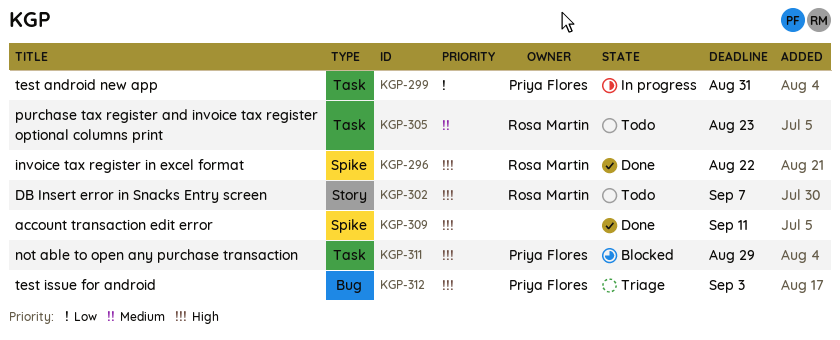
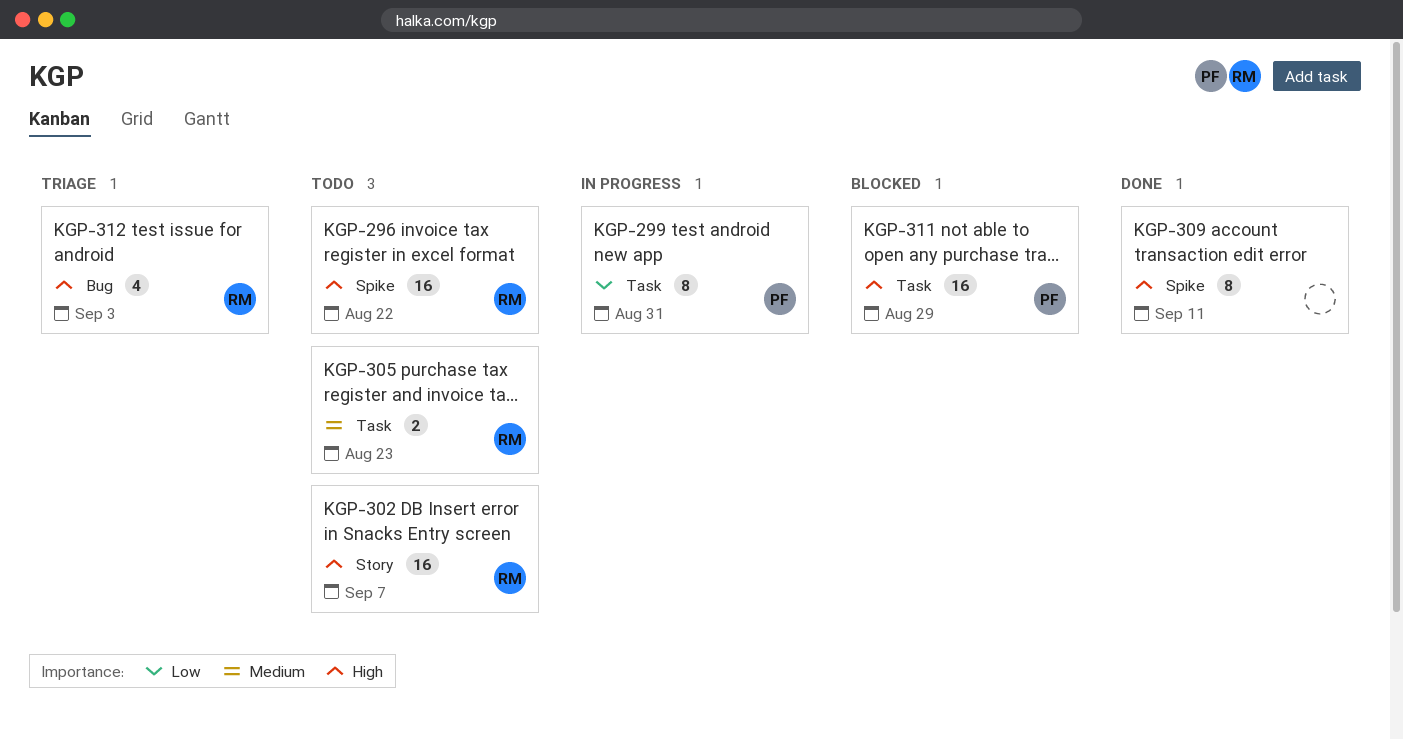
KGP-296, status: Done -> Todo
KGP-312, owner: Priya Flores -> Rosa Martin

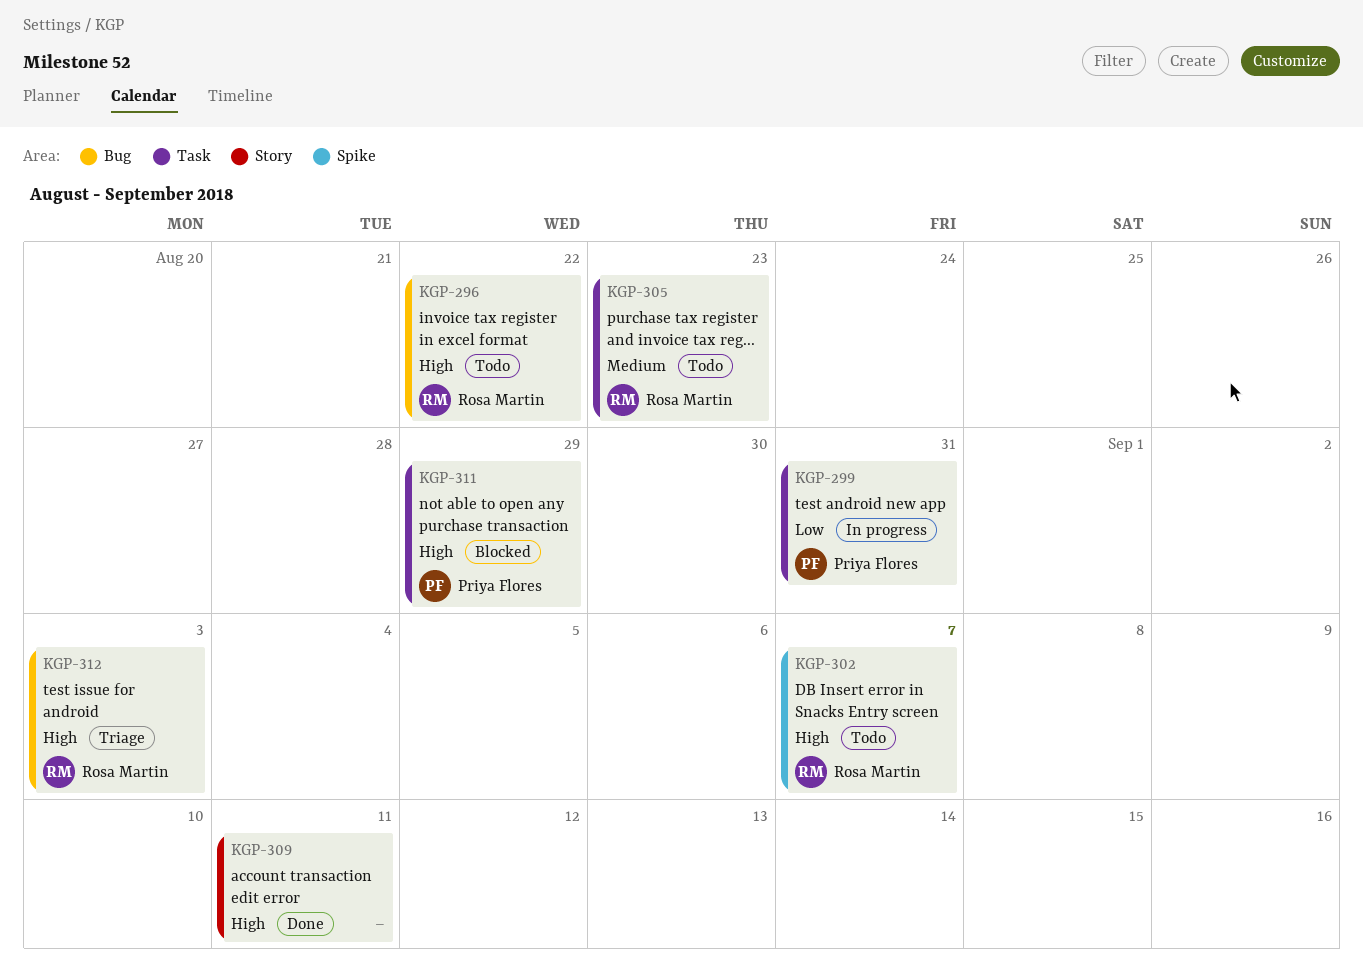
KGP-296, label: Spike -> Bug
KGP-302, label: Story -> Spike
KGP-309, label: Spike -> Story

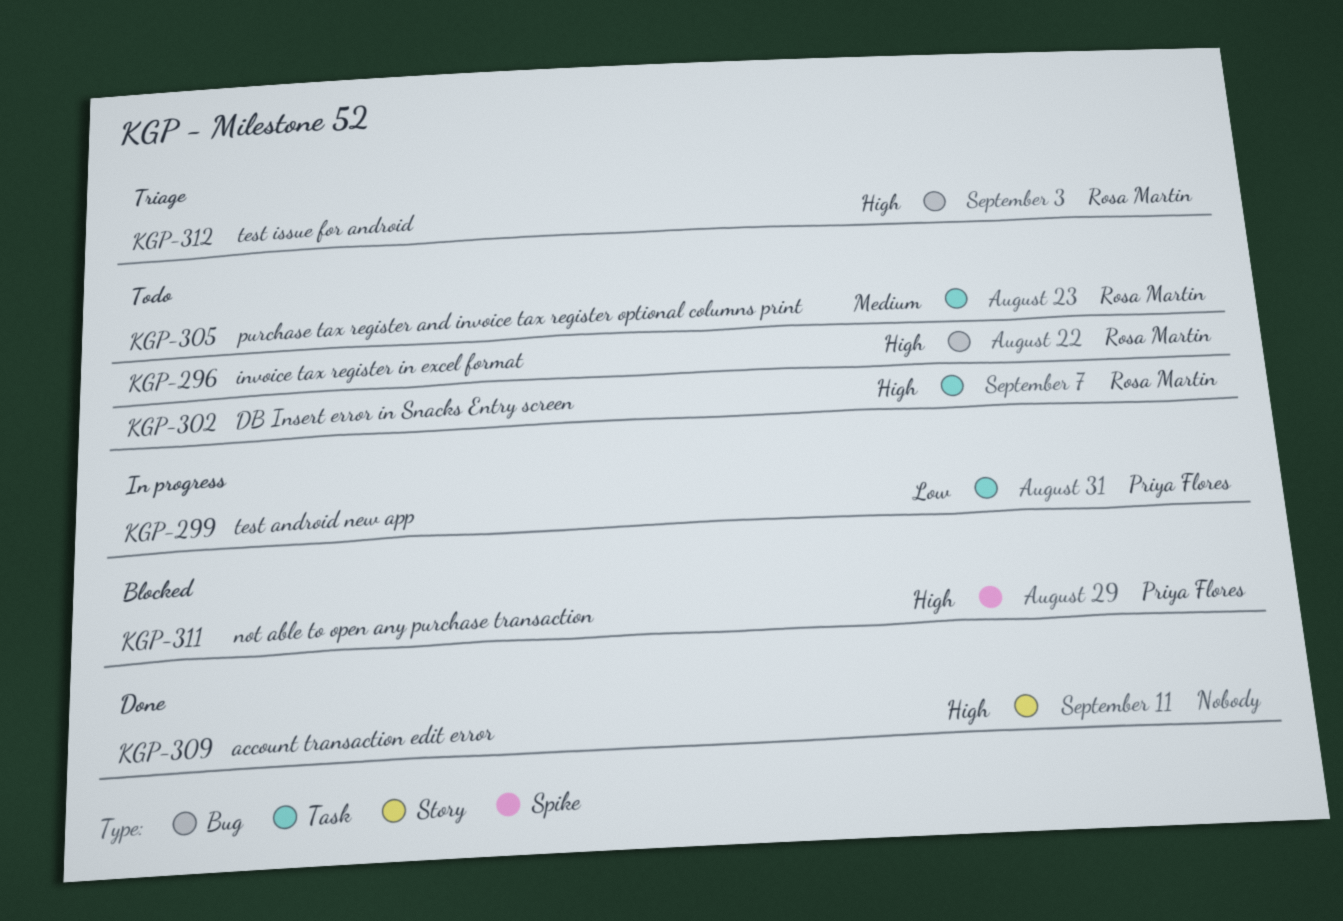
KGP-302, label: Spike -> Task
KGP-311, label: Task -> Spike

